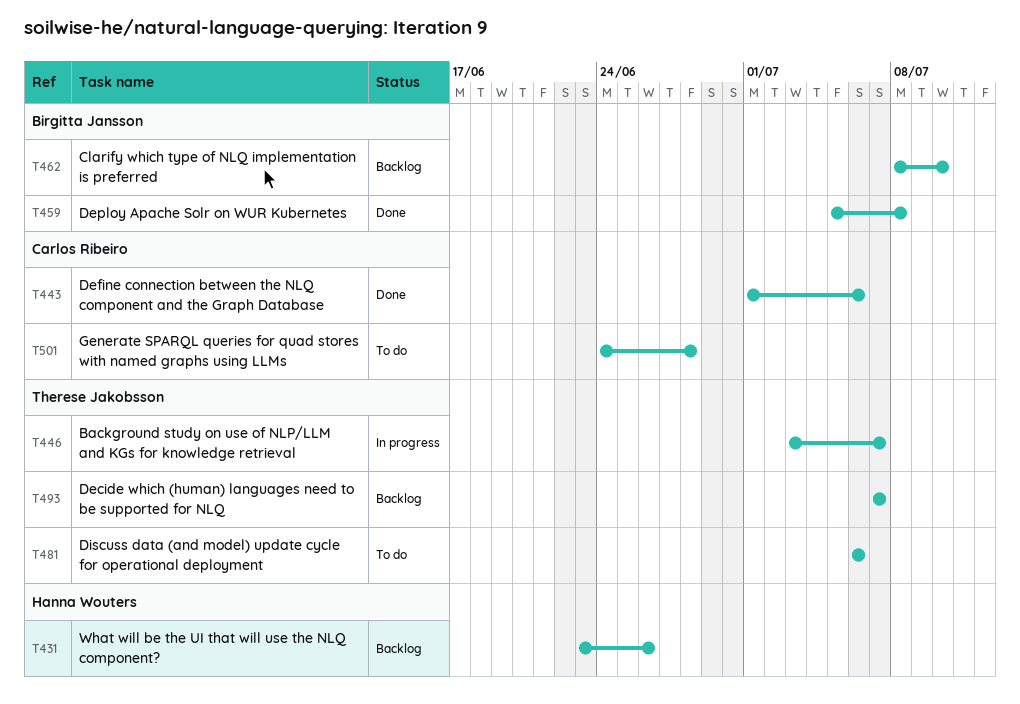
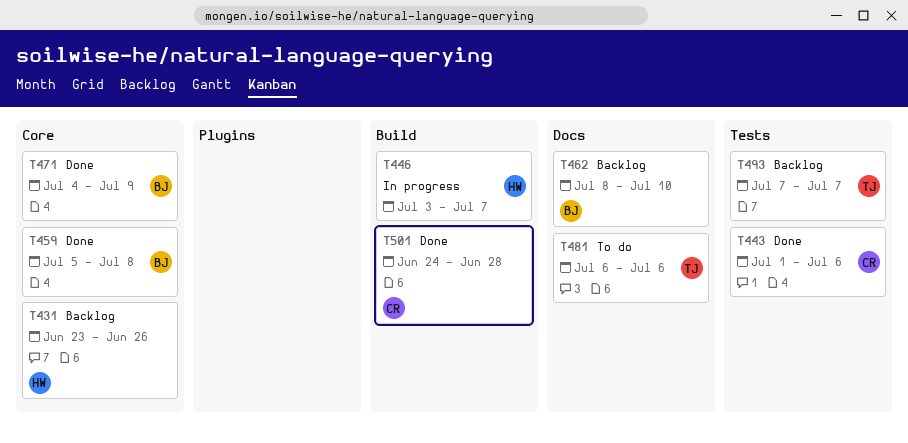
T446, owner: Therese Jakobsson -> Hanna Wouters
T471: none -> present
T501, status: To do -> Done

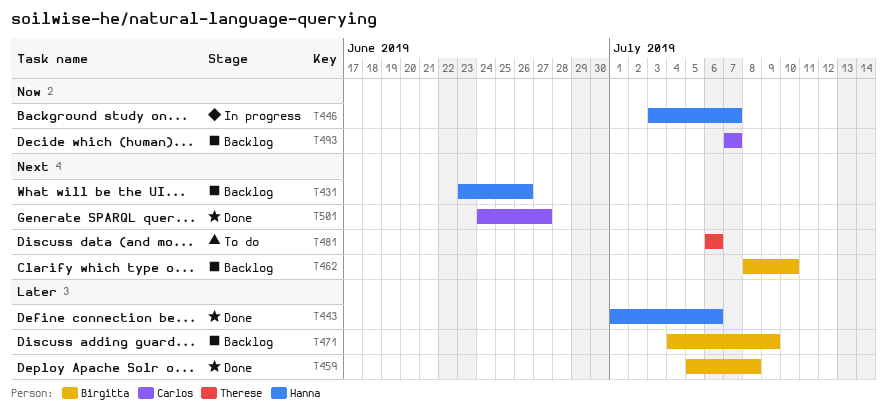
T443, owner: Carlos -> Hanna
T471, status: Done -> Backlog
T493, owner: Therese -> Carlos
T501, due: Jun 28 -> Jun 27

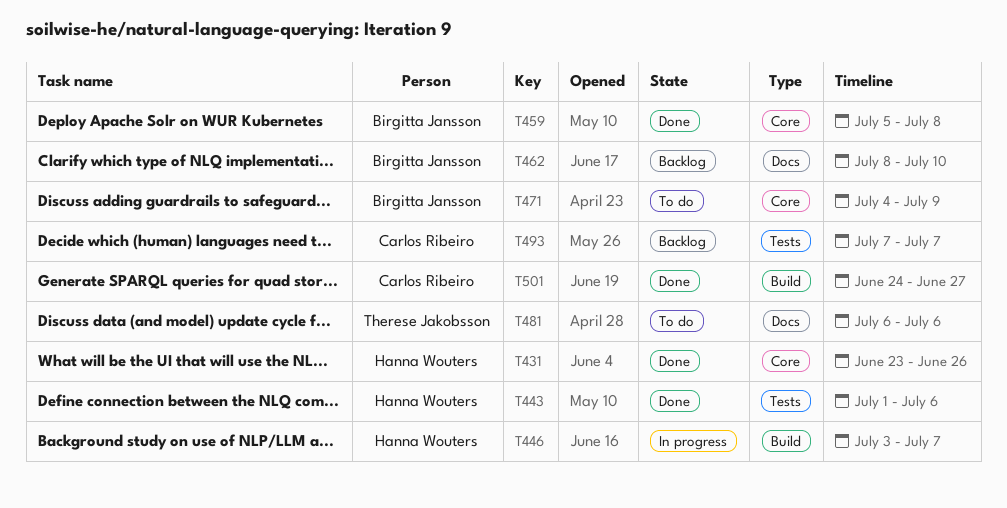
T431, status: Backlog -> Done
T471, status: Backlog -> To do

